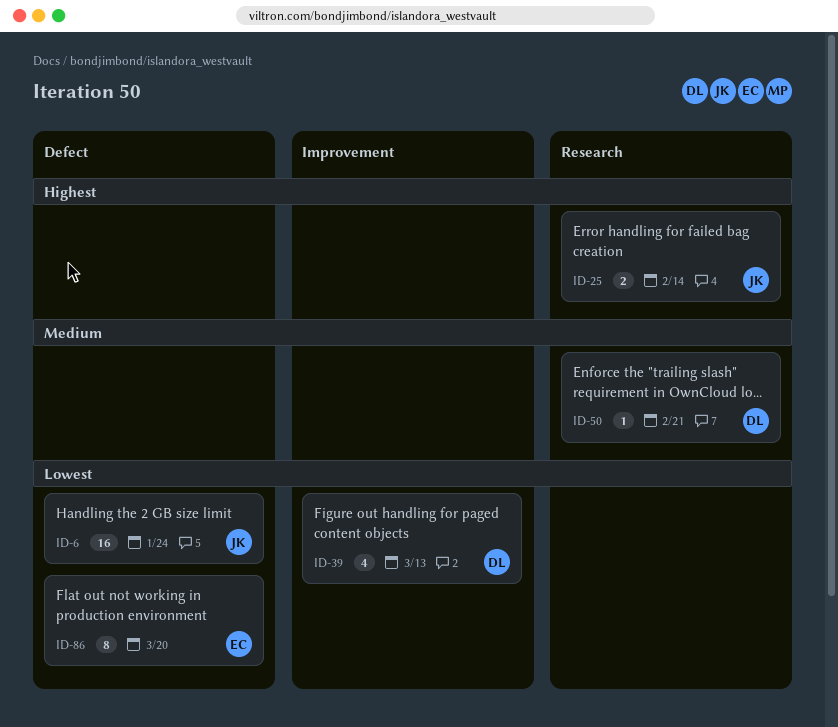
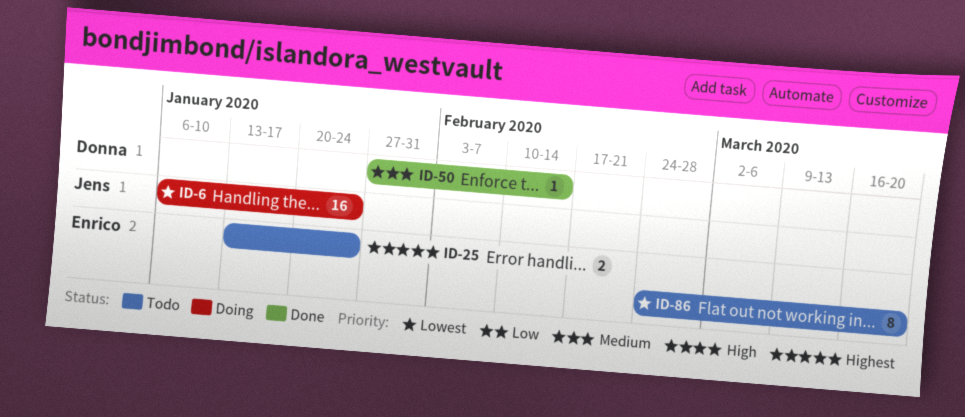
ID-25, owner: Jens -> Enrico
ID-25, due: Feb 14 -> Jan 24
ID-39: present -> none
ID-50, due: Feb 21 -> Feb 14

